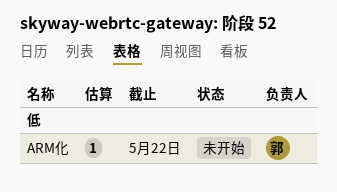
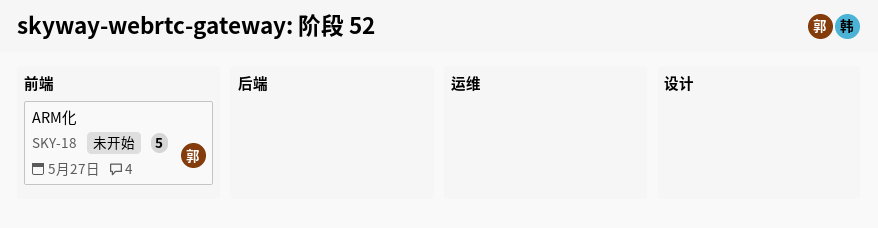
ARM化, estimate: 1 -> 5
ARM化, due: May 22 -> May 27

